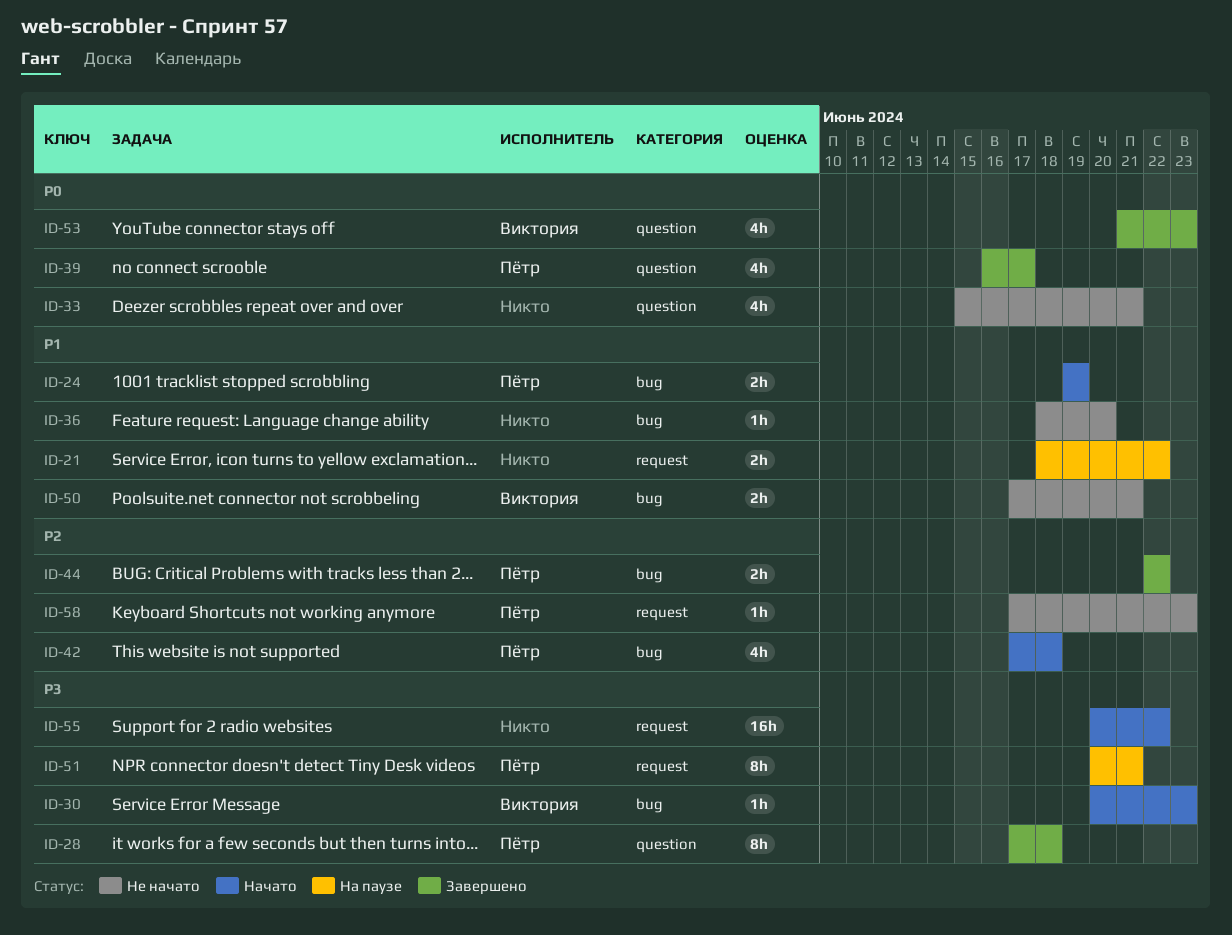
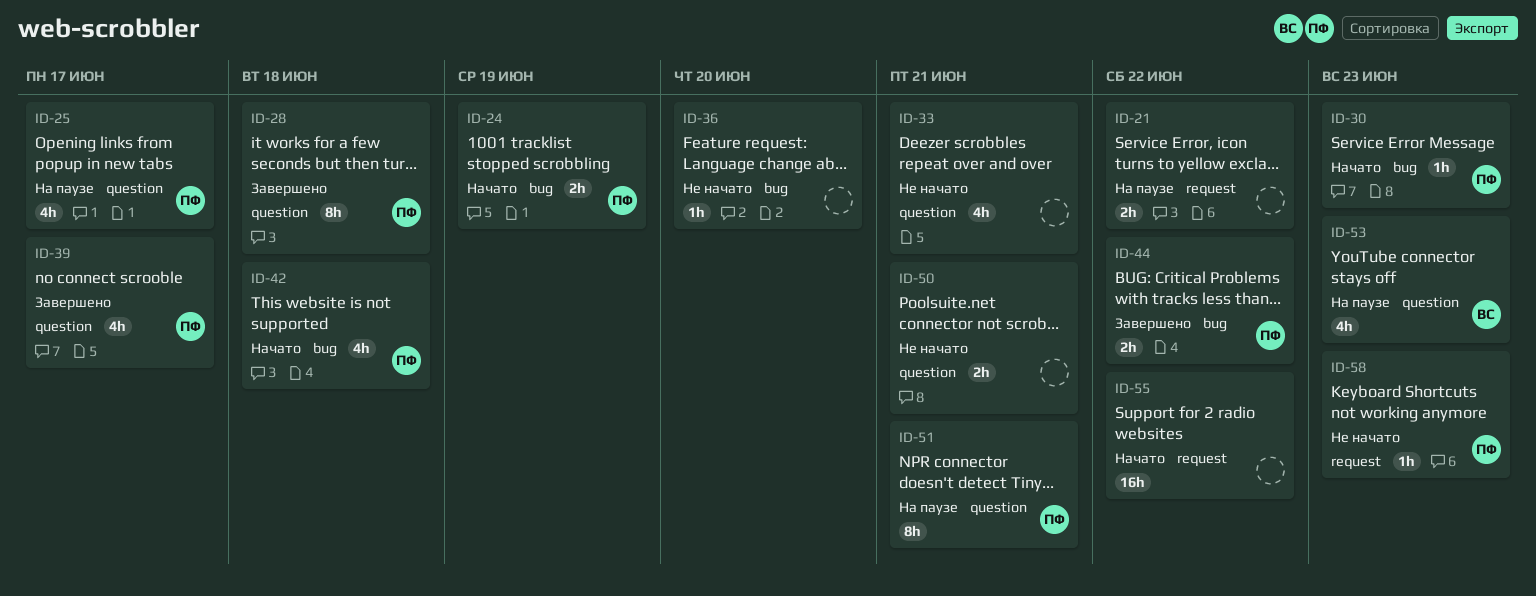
ID-25: none -> present
ID-30, owner: Виктория -> Пётр
ID-50, owner: Виктория -> none
ID-50, label: bug -> question
ID-51, label: request -> question
ID-53, status: Завершено -> На паузе

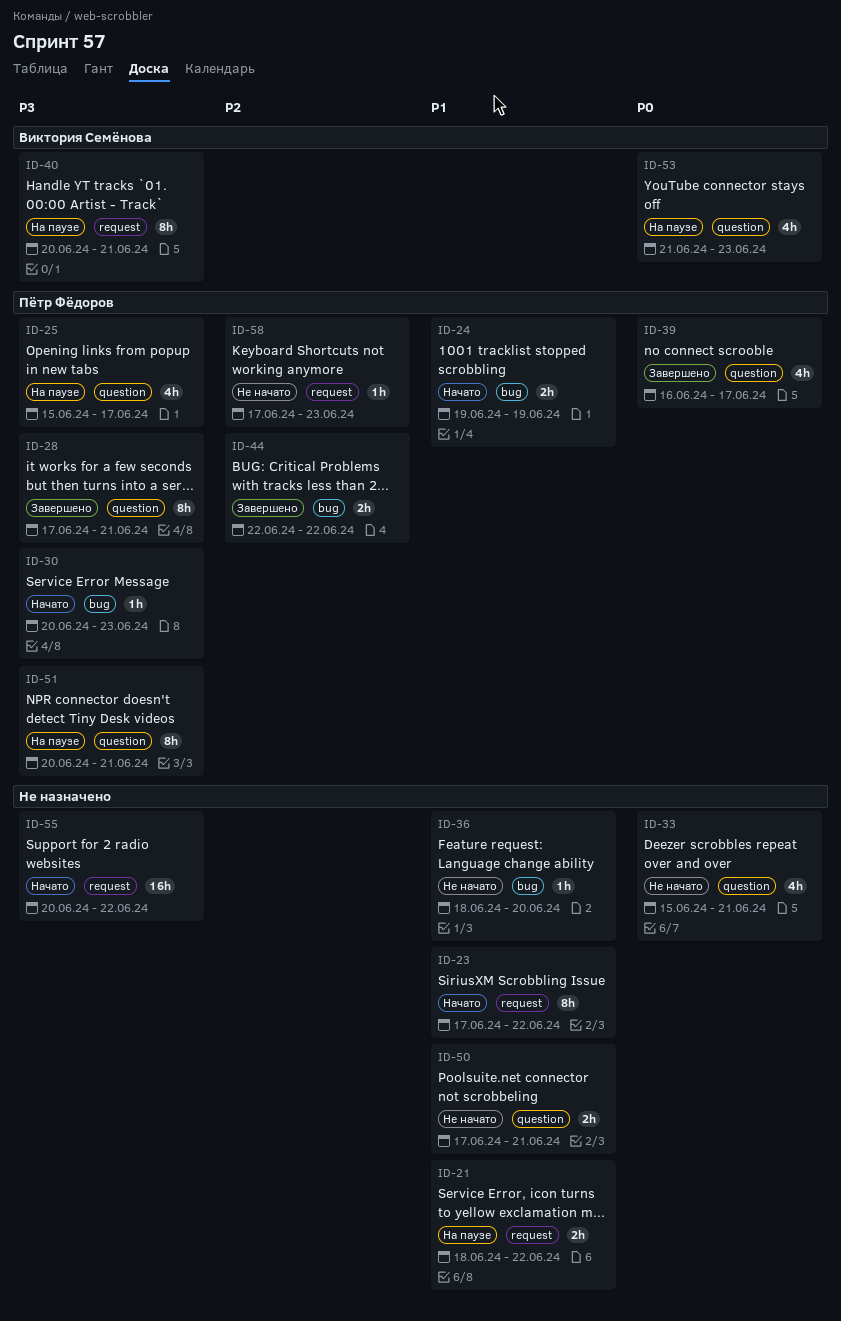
ID-23: none -> present
ID-28, due: Jun 18 -> Jun 21
ID-40: none -> present
ID-42: present -> none

